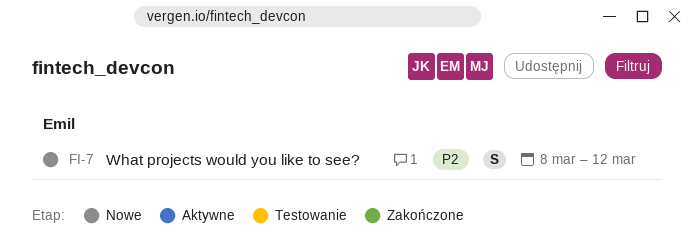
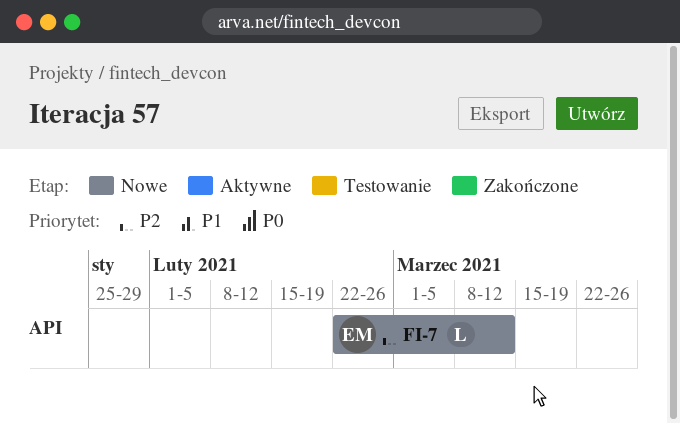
FI-7, estimate: S -> L
FI-7, start: Mar 8 -> Feb 22

